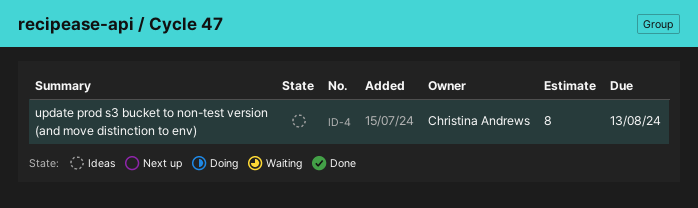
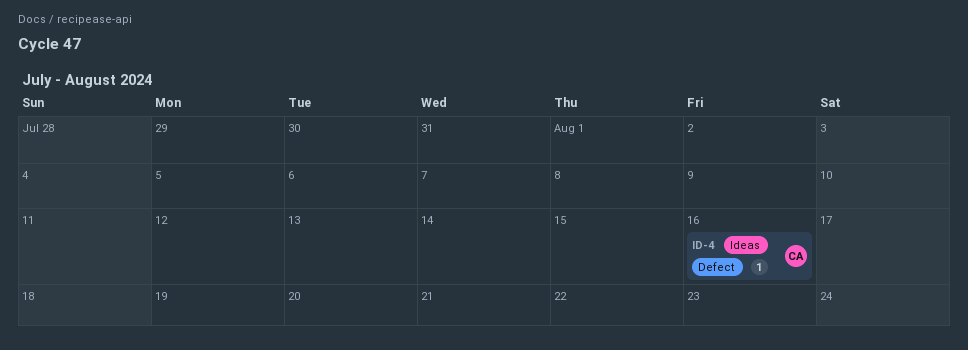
ID-4, estimate: 8 -> 1
ID-4, due: Aug 13 -> Aug 16

